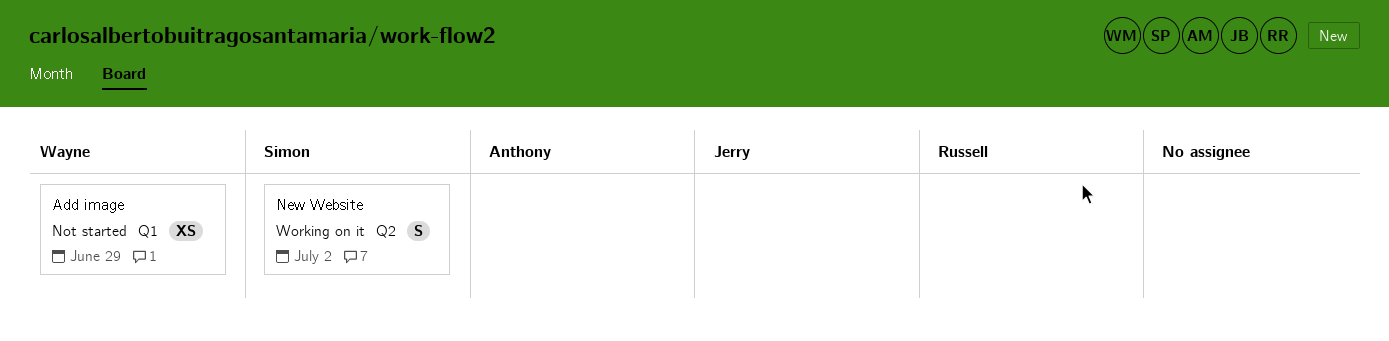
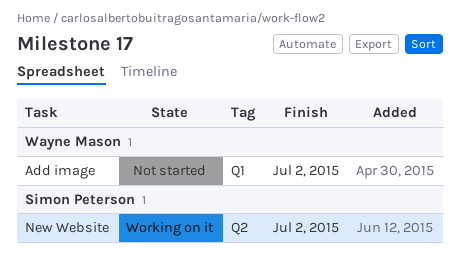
Add image, due: Jun 29 -> Jul 2

